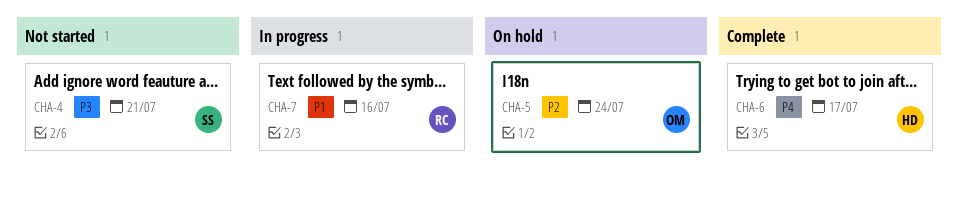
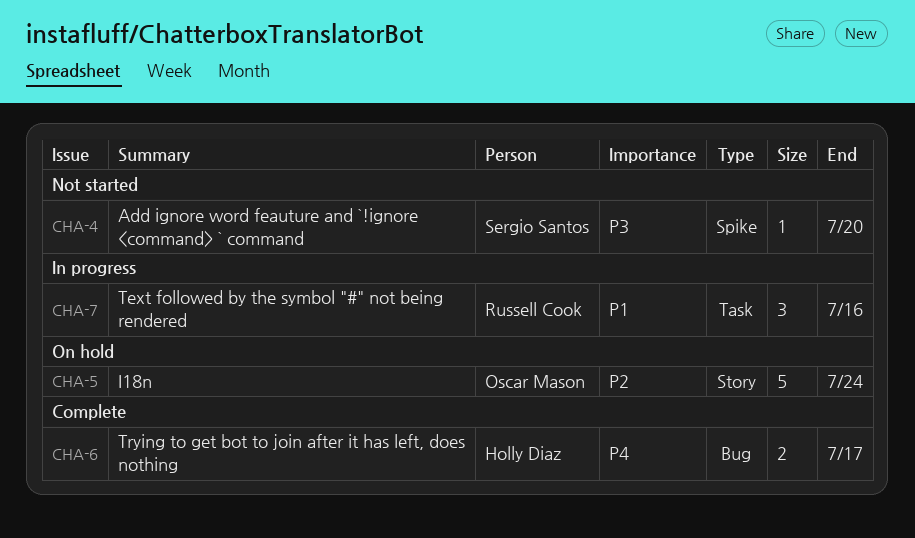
CHA-4, due: Jul 21 -> Jul 20

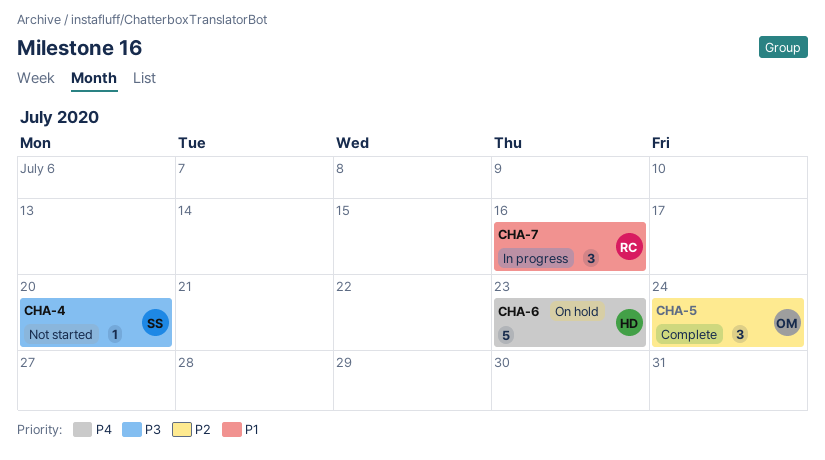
CHA-5, status: On hold -> Complete
CHA-5, estimate: 5 -> 3
CHA-6, status: Complete -> On hold
CHA-6, estimate: 2 -> 5
CHA-6, due: Jul 17 -> Jul 23

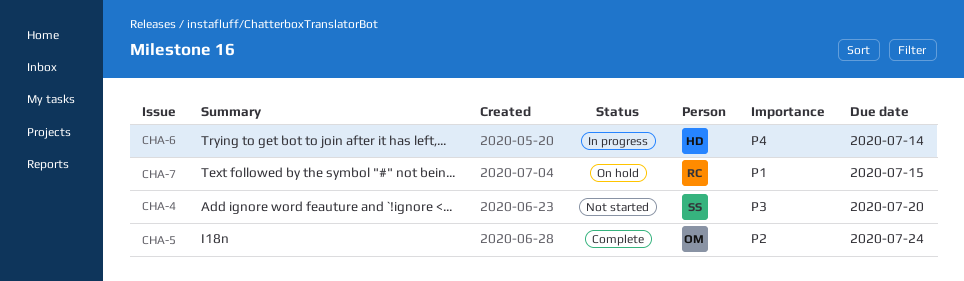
CHA-6, status: On hold -> In progress
CHA-6, due: Jul 23 -> Jul 14
CHA-7, status: In progress -> On hold
CHA-7, due: Jul 16 -> Jul 15

